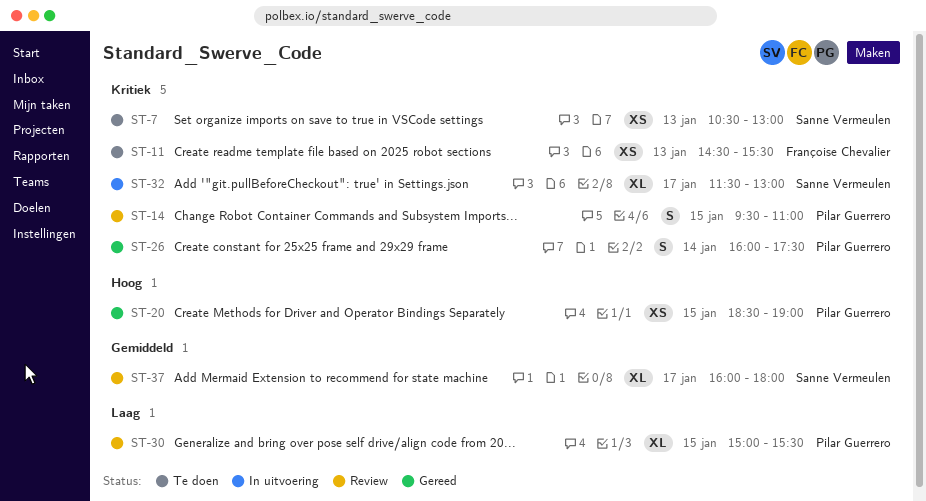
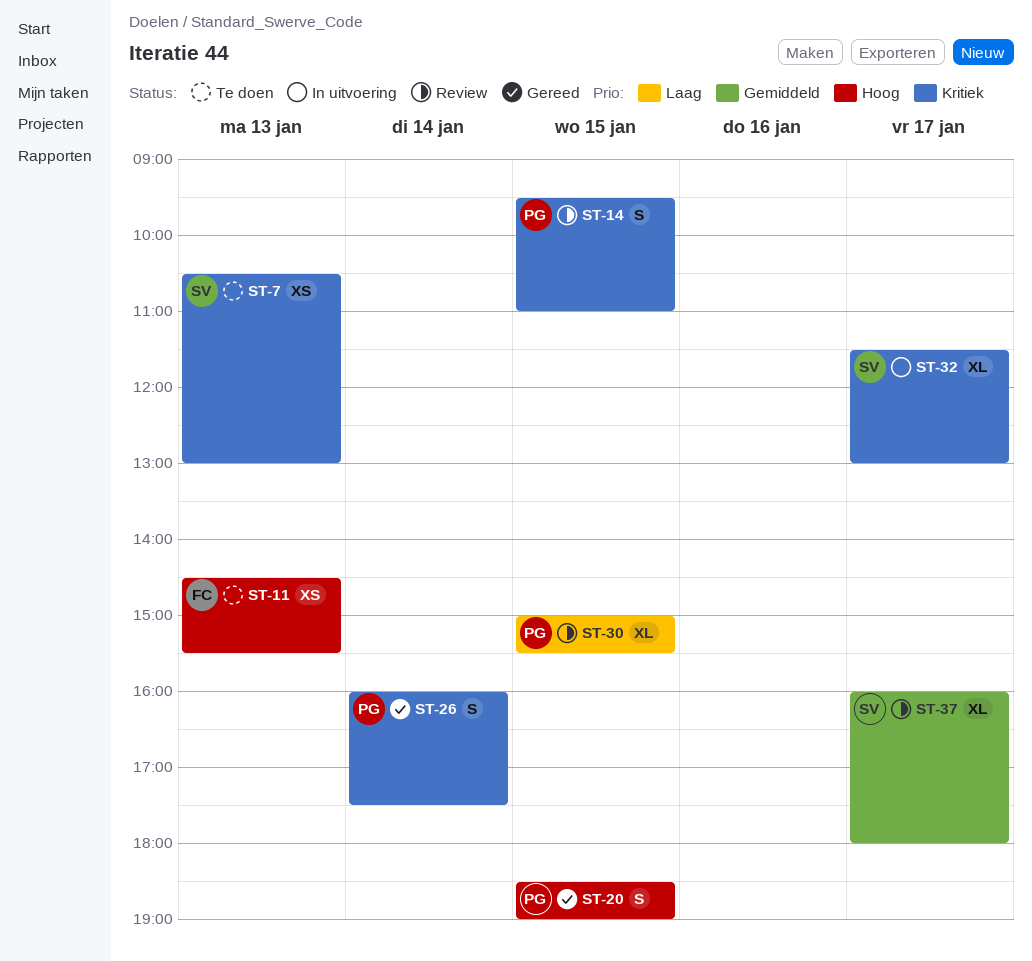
ST-11, priority: Kritiek -> Hoog
ST-20, estimate: XS -> S

